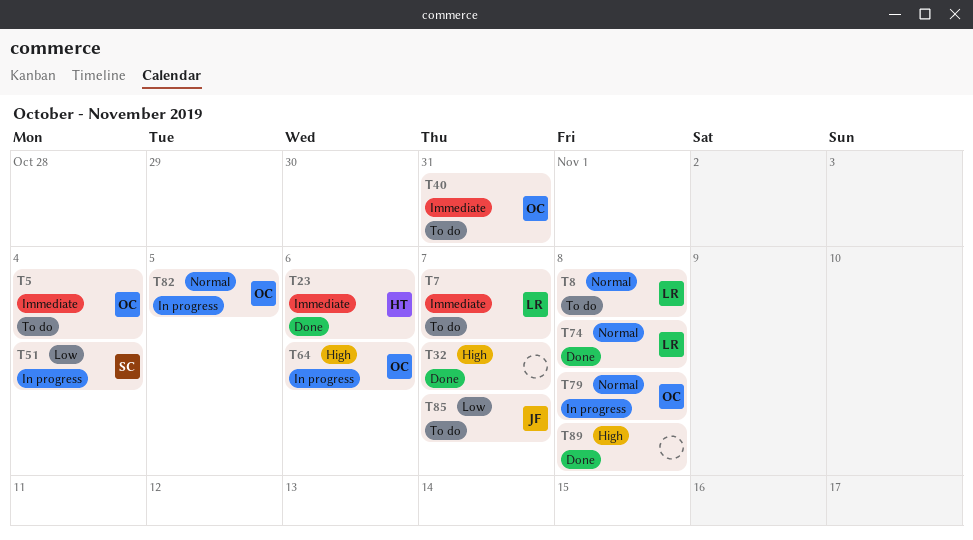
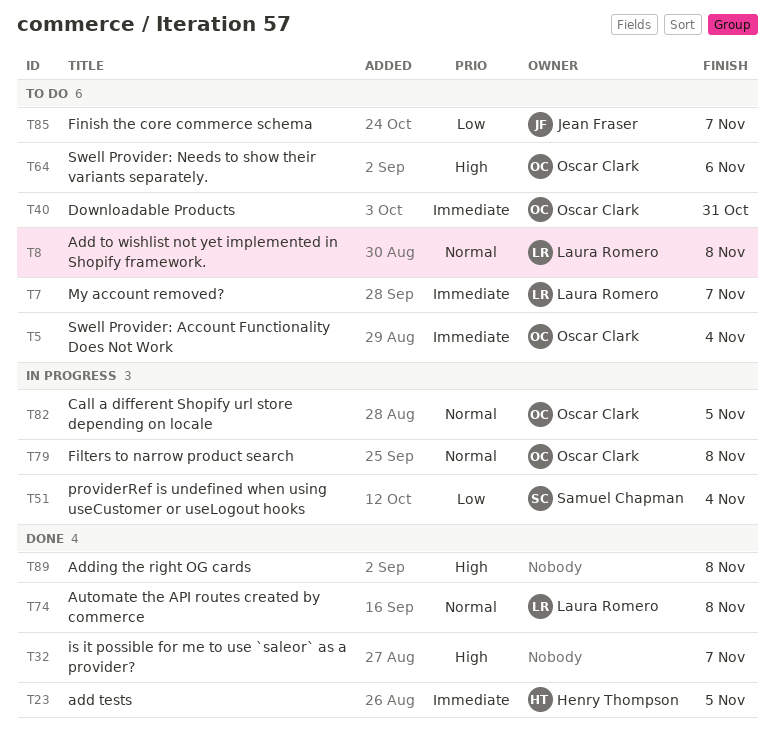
T23, due: Nov 6 -> Nov 5
T64, status: In progress -> To do

